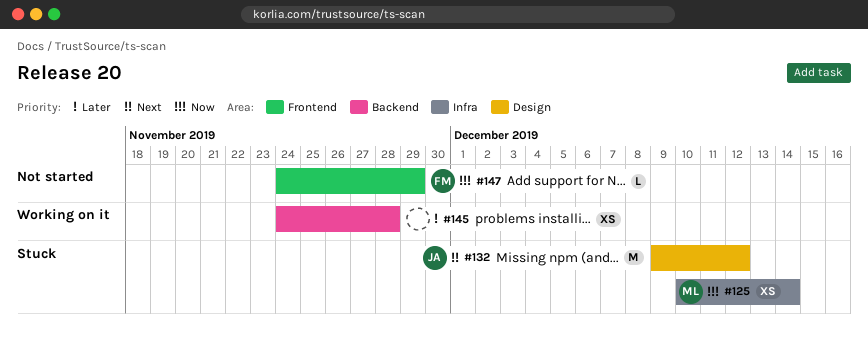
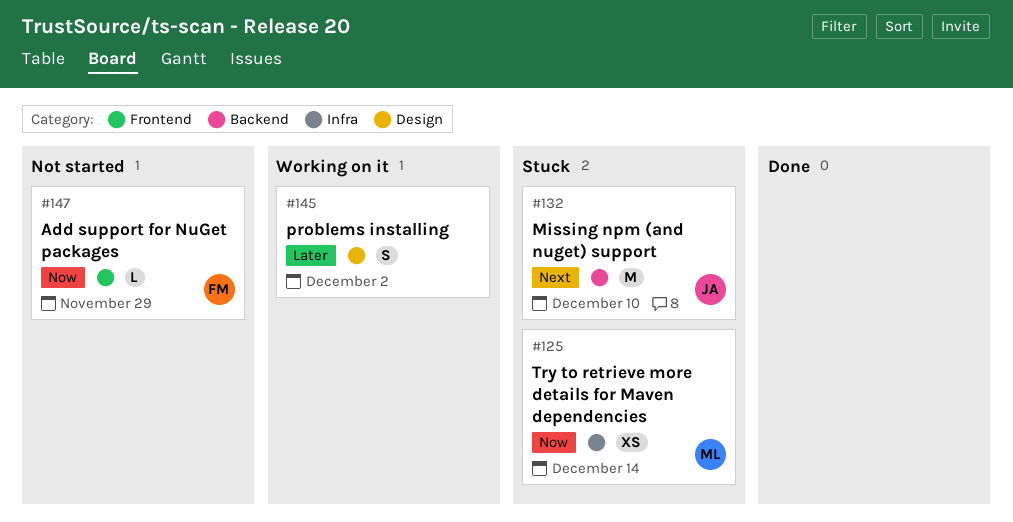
#132, label: Design -> Backend
#132, due: Dec 12 -> Dec 10
#145, label: Backend -> Design
#145, estimate: XS -> S
#145, due: Nov 28 -> Dec 2

